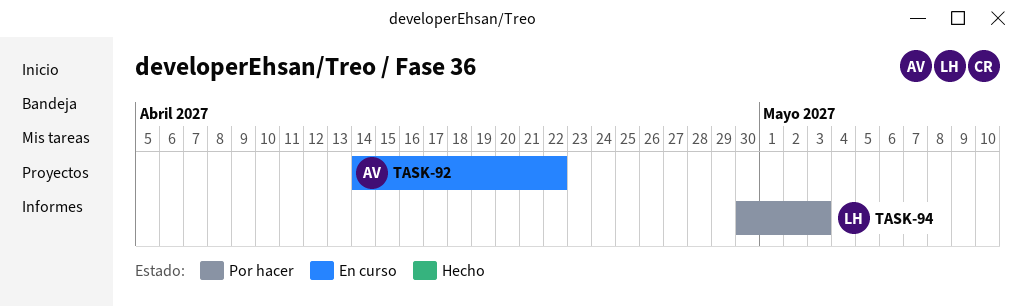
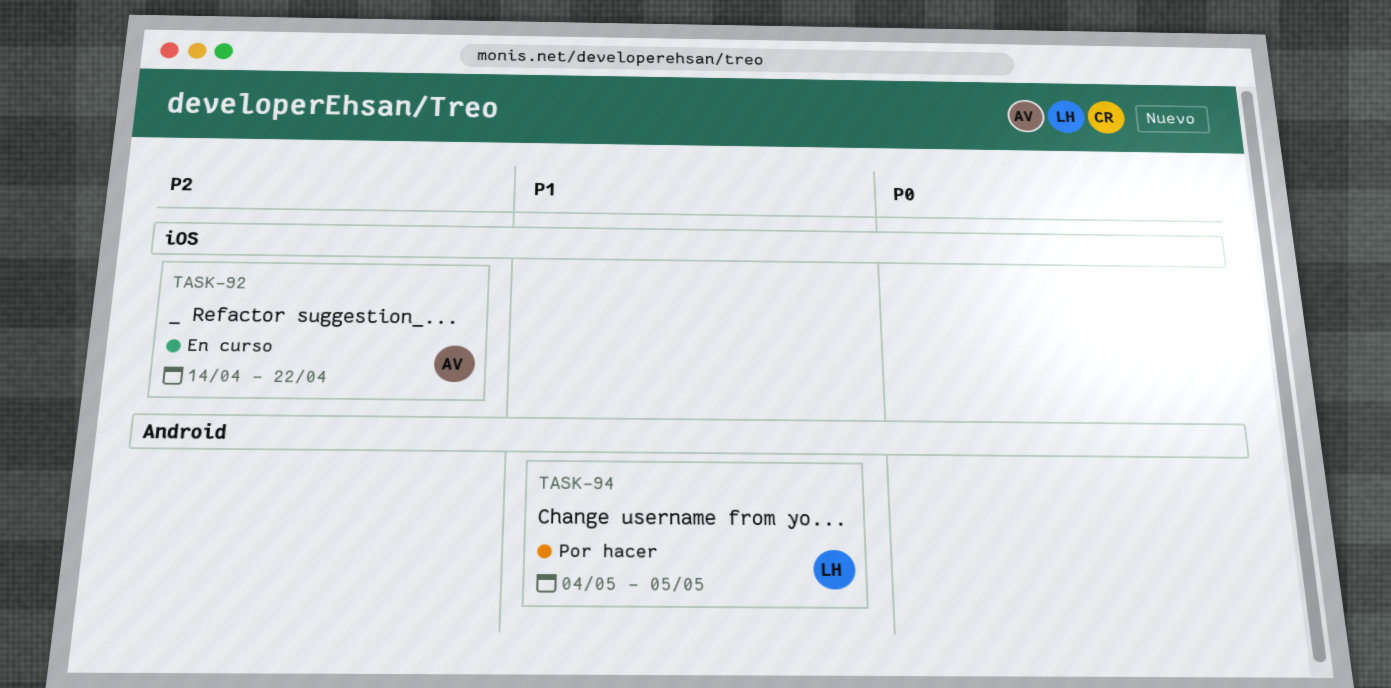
TASK-94, start: Apr 30 -> May 4
TASK-94, due: May 3 -> May 5

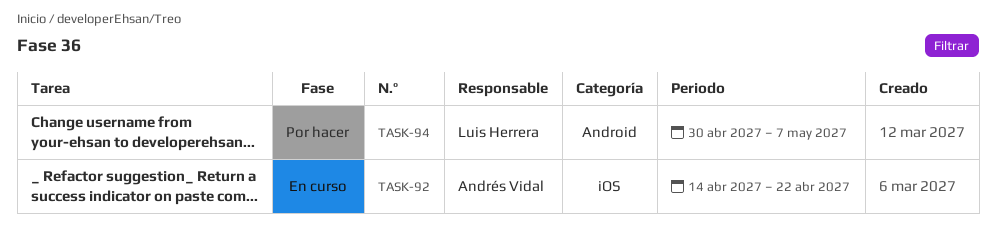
TASK-94, start: May 4 -> Apr 30
TASK-94, due: May 5 -> May 7

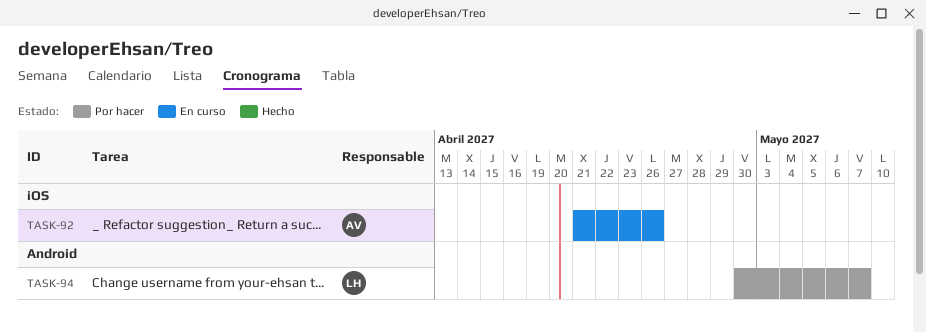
TASK-92, start: Apr 14 -> Apr 21
TASK-92, due: Apr 22 -> Apr 26

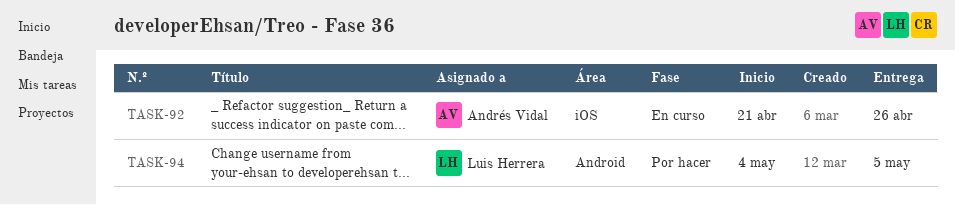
TASK-94, start: Apr 30 -> May 4
TASK-94, due: May 7 -> May 5

